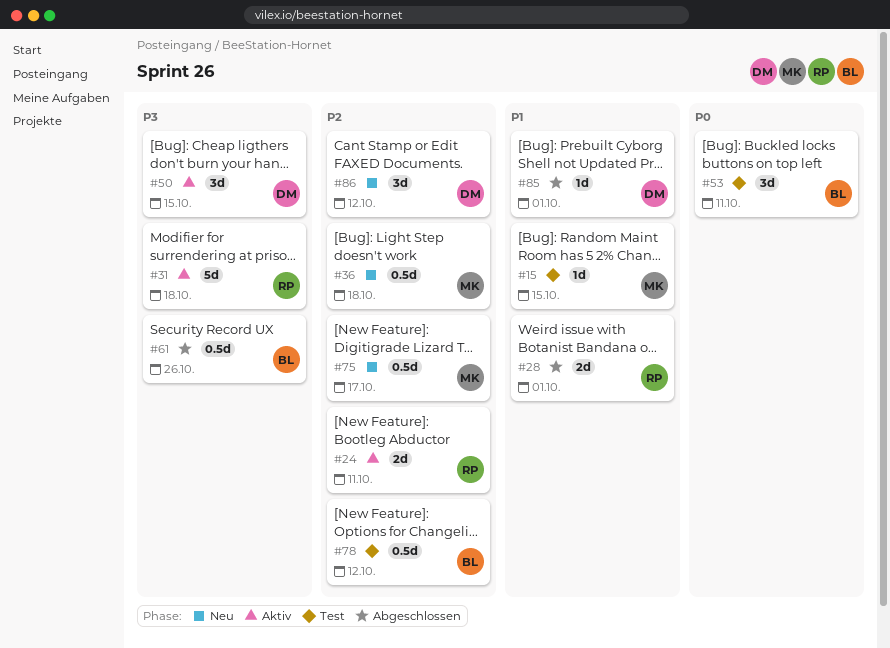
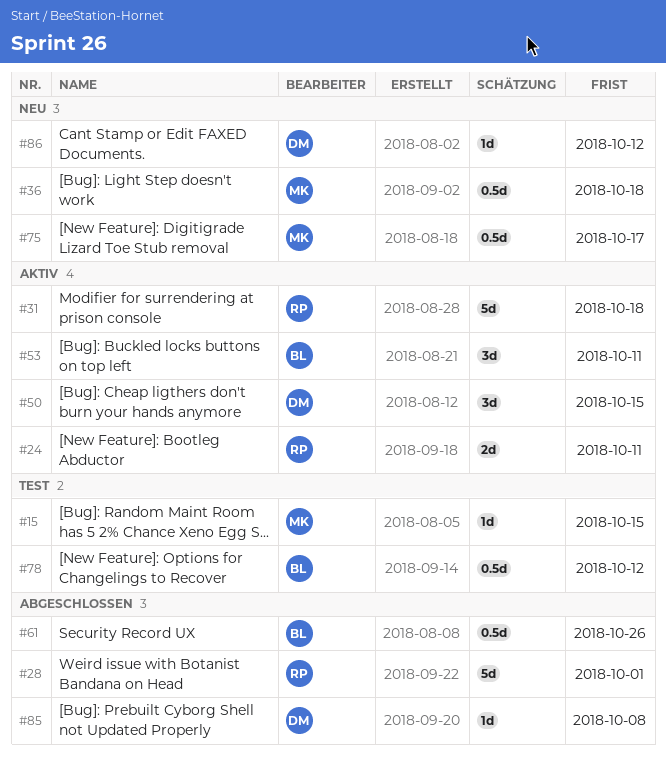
#28, estimate: 2d -> 5d
#53, status: Test -> Aktiv
#85, due: Oct 1 -> Oct 8
#86, estimate: 3d -> 1d

